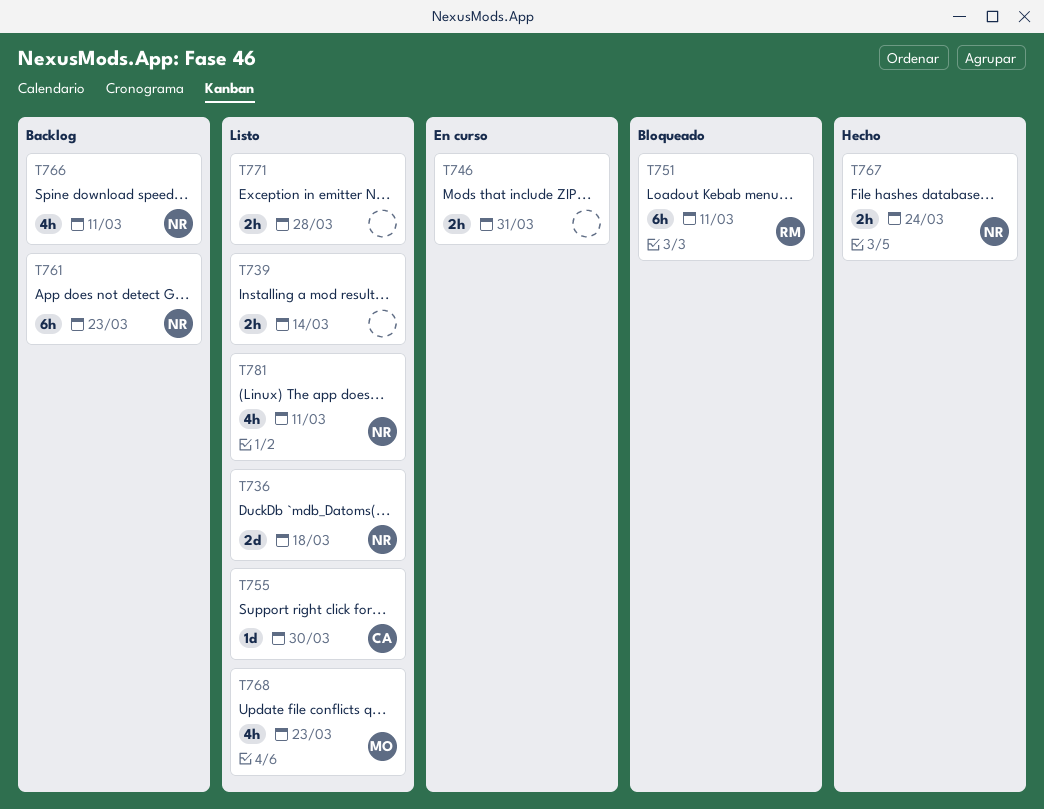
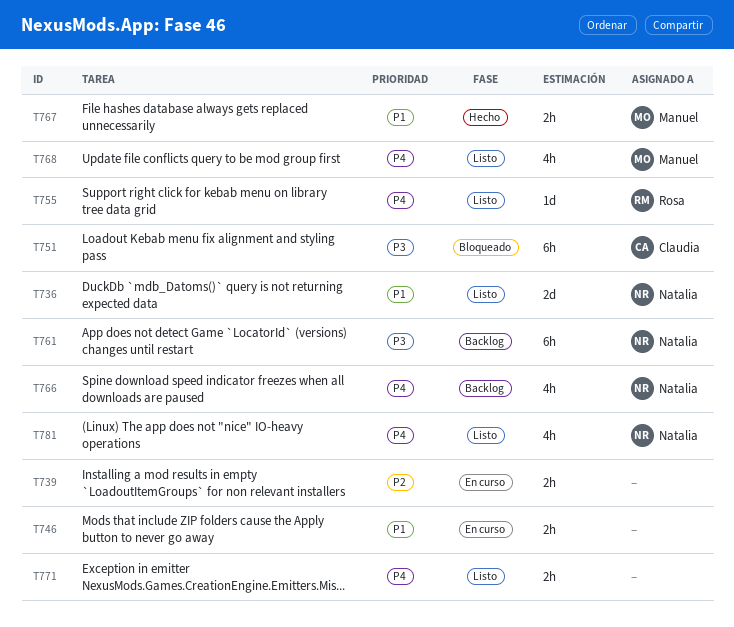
T739, status: Listo -> En curso
T751, owner: Rosa -> Claudia
T755, owner: Claudia -> Rosa
T767, owner: Natalia -> Manuel

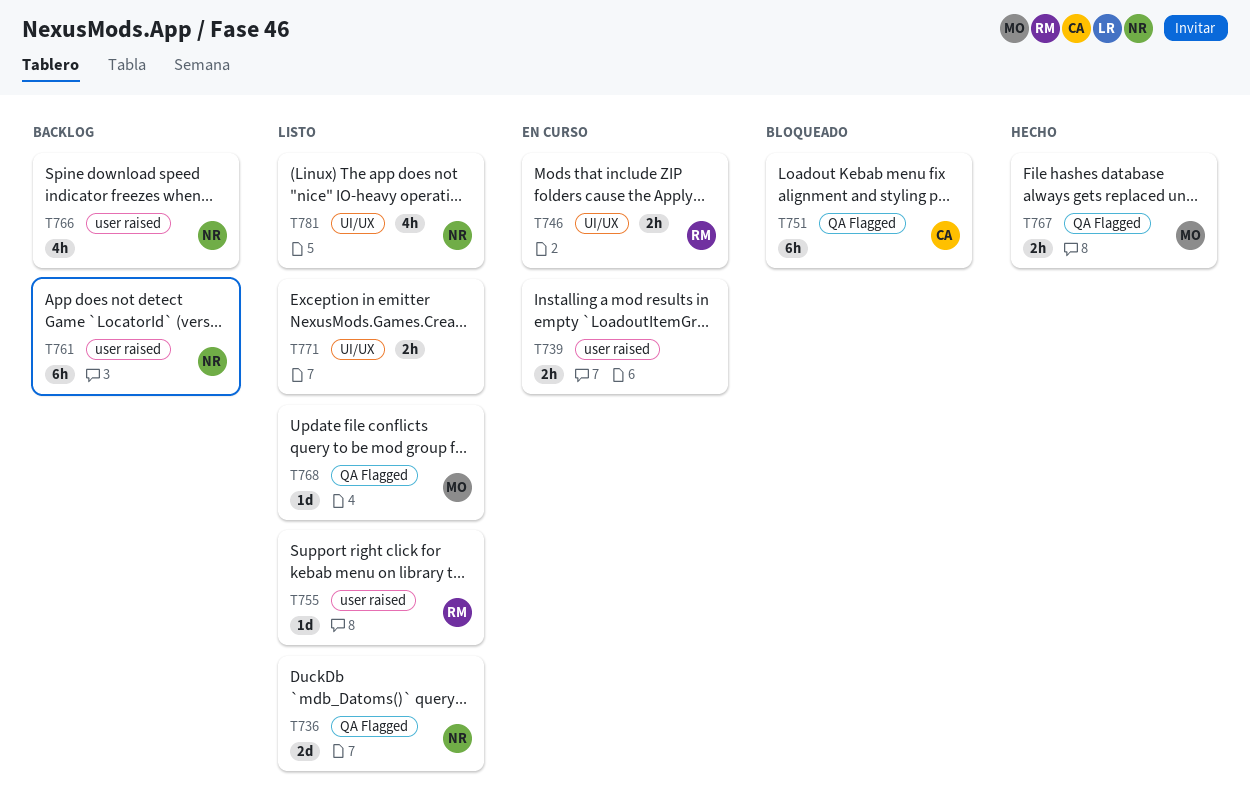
T746, owner: none -> Rosa
T768, estimate: 4h -> 1d

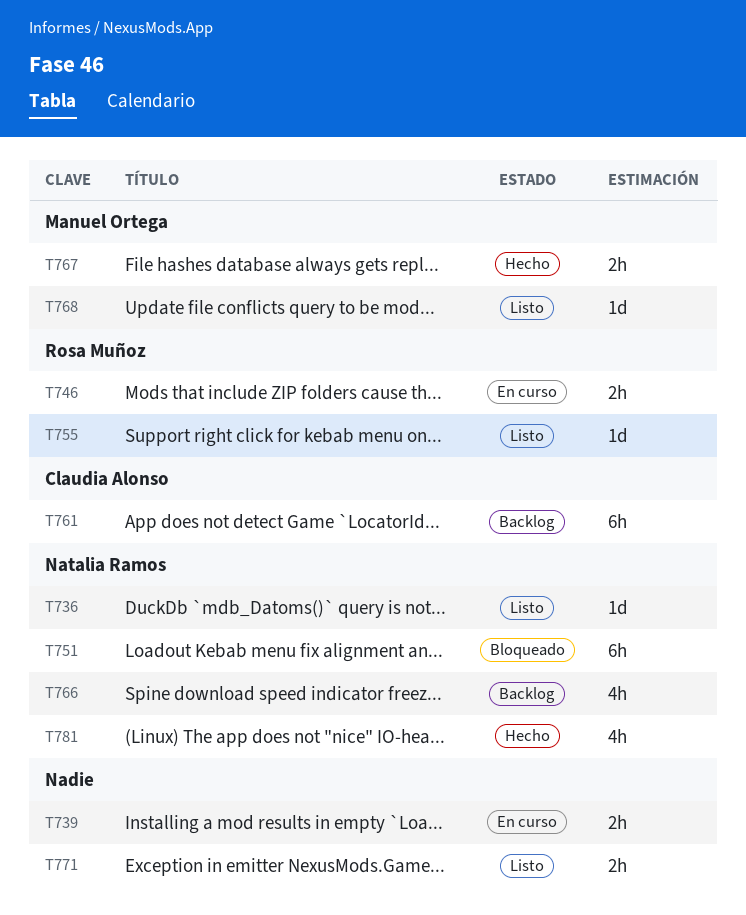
T736, estimate: 2d -> 1d
T751, owner: Claudia Alonso -> Natalia Ramos
T761, owner: Natalia Ramos -> Claudia Alonso
T781, status: Listo -> Hecho

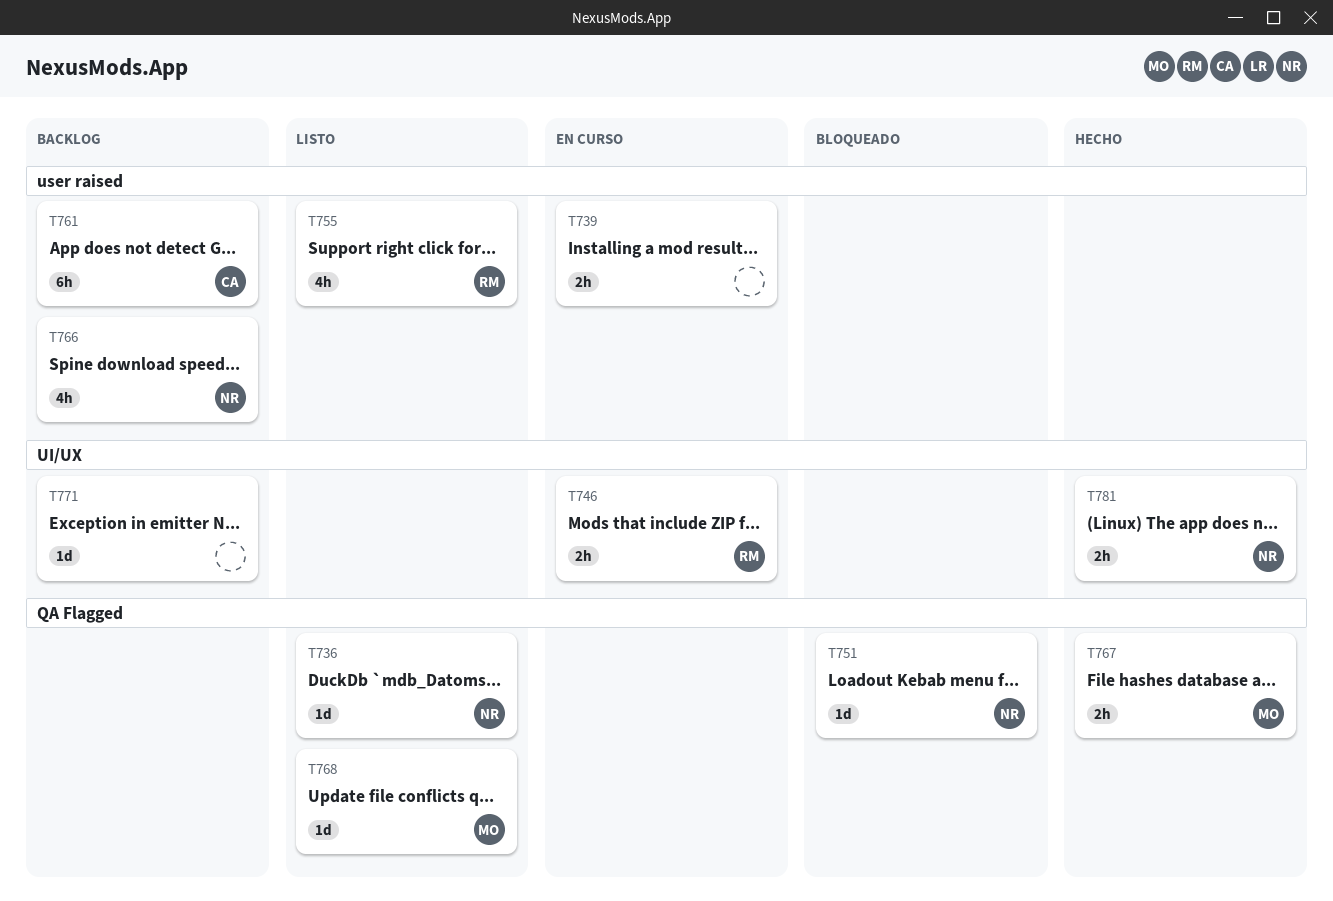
T751, estimate: 6h -> 1d
T755, estimate: 1d -> 4h
T771, status: Listo -> Backlog
T771, estimate: 2h -> 1d
T781, estimate: 4h -> 2h

